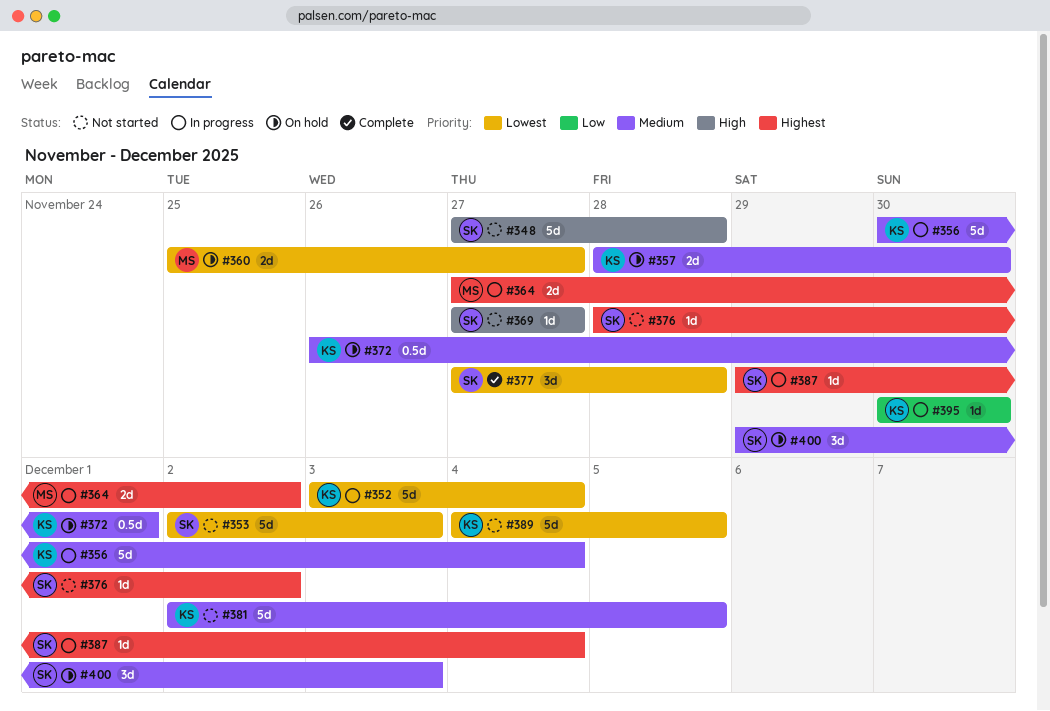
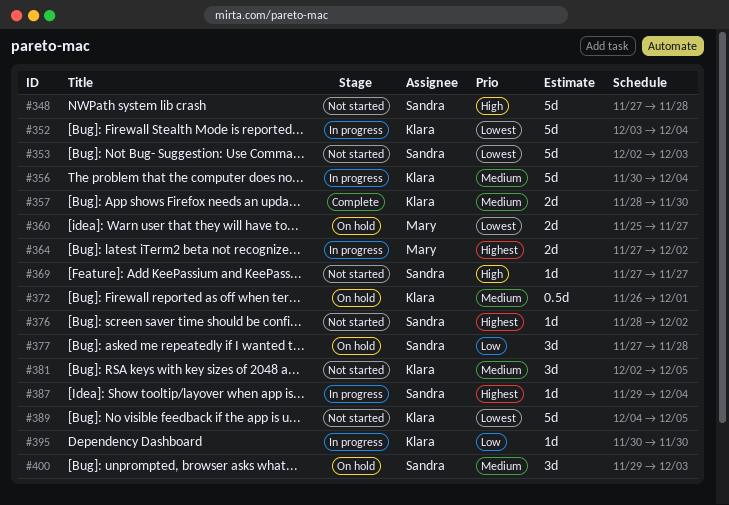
#357, status: On hold -> Complete
#377, status: Complete -> On hold
#377, priority: Lowest -> Low
#381, estimate: 5d -> 3d

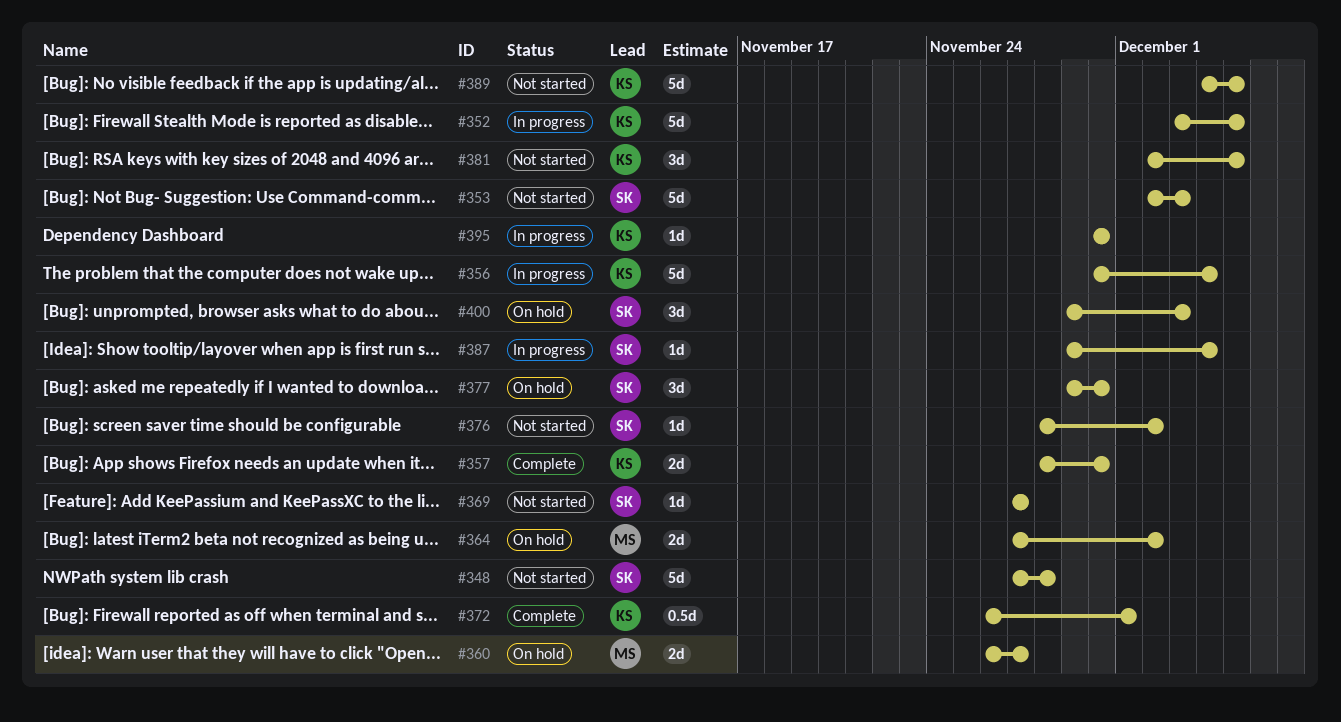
#352, due: Dec 4 -> Dec 5
#360, start: Nov 25 -> Nov 26
#364, status: In progress -> On hold
#372, status: On hold -> Complete
#377, start: Nov 27 -> Nov 29
#377, due: Nov 28 -> Nov 30

